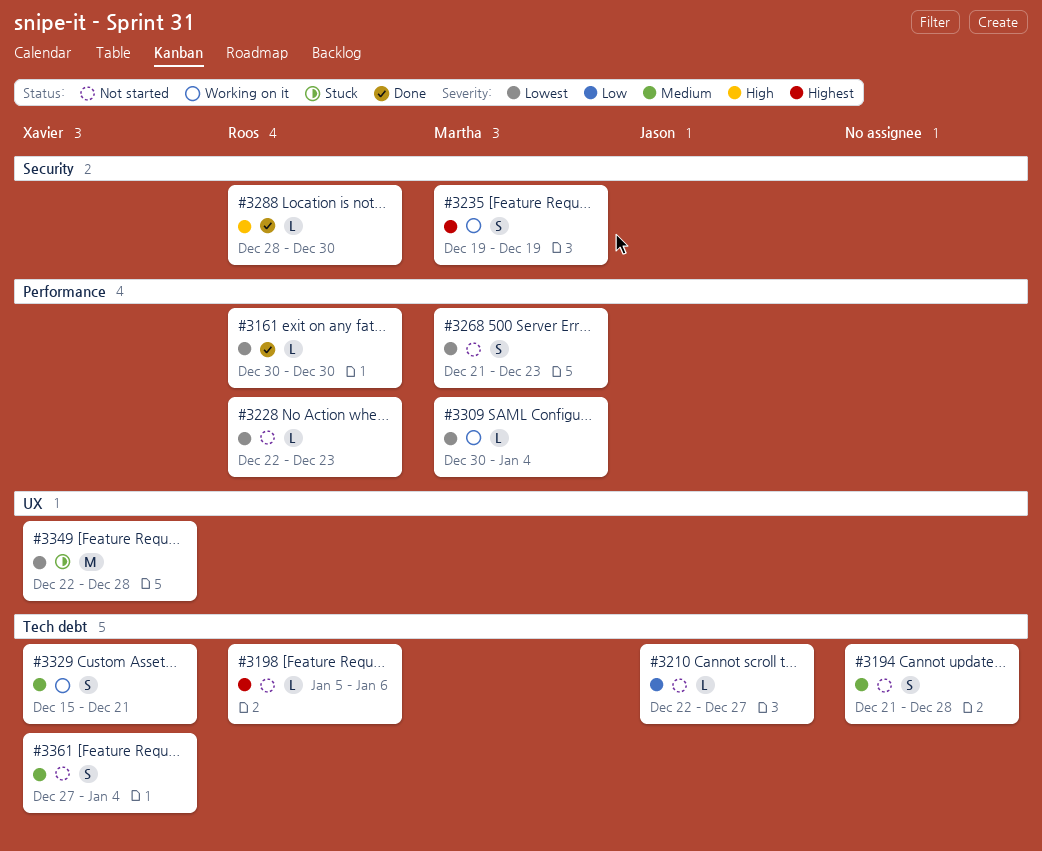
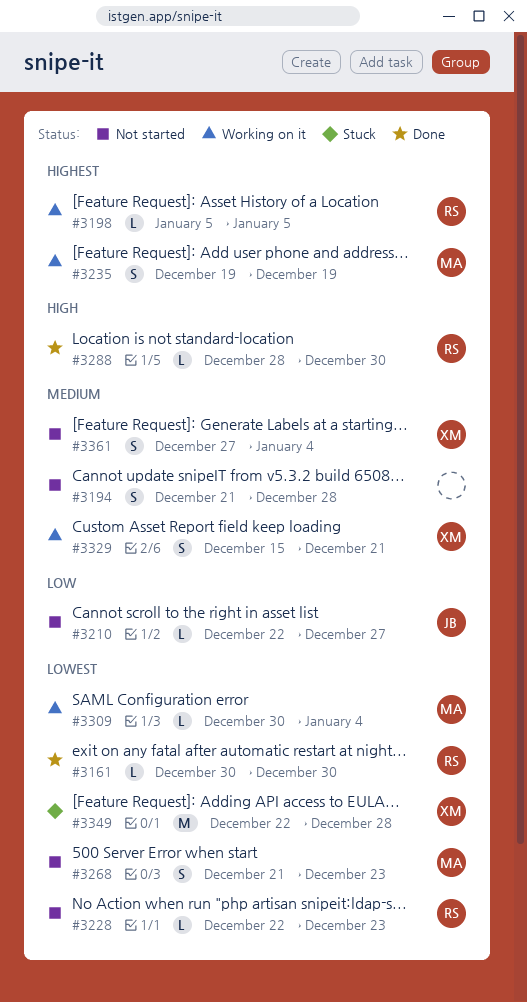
#3198, status: Not started -> Working on it
#3198, due: Jan 6 -> Jan 5

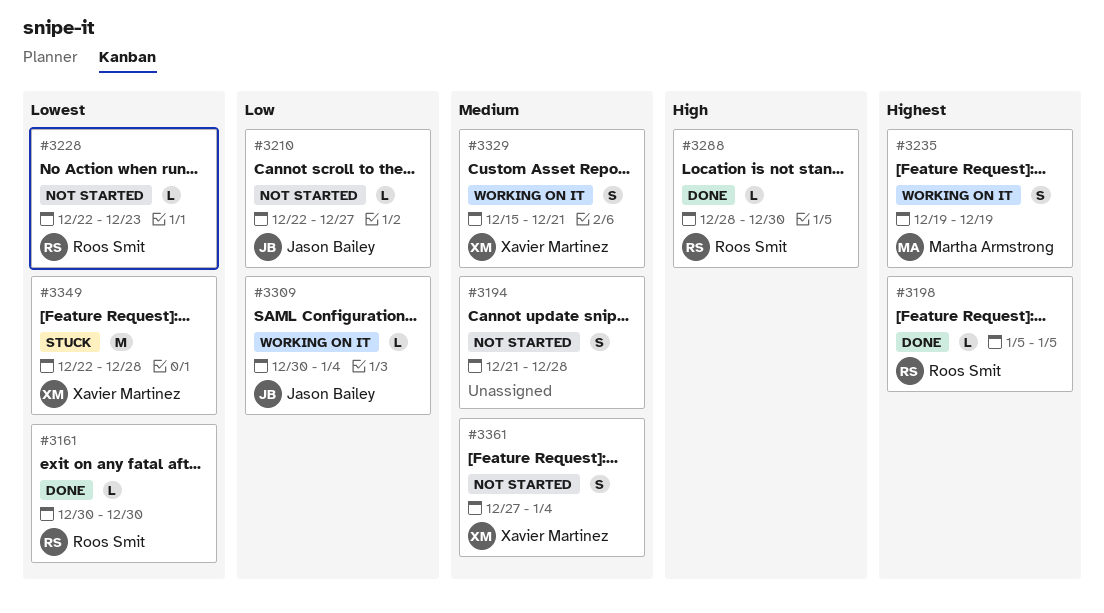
#3198, status: Working on it -> Done
#3268: present -> none
#3309, owner: Martha Armstrong -> Jason Bailey
#3309, priority: Lowest -> Low

